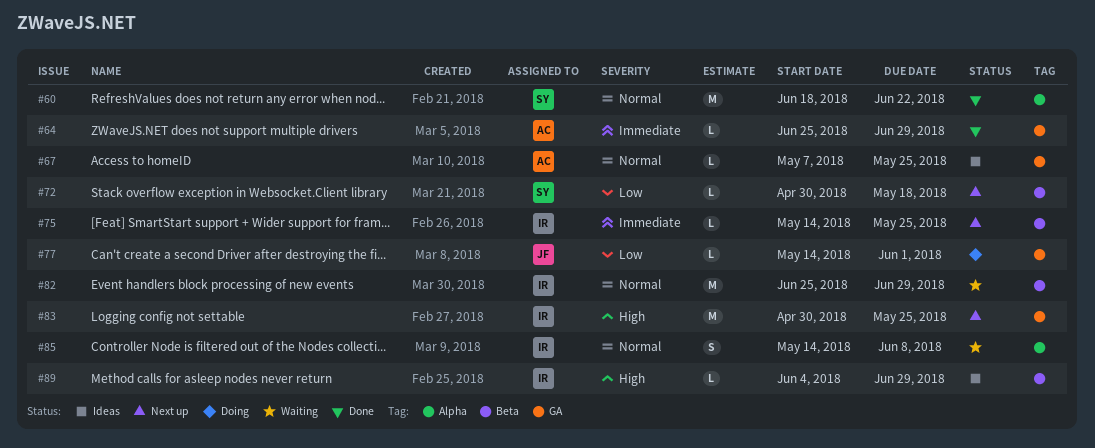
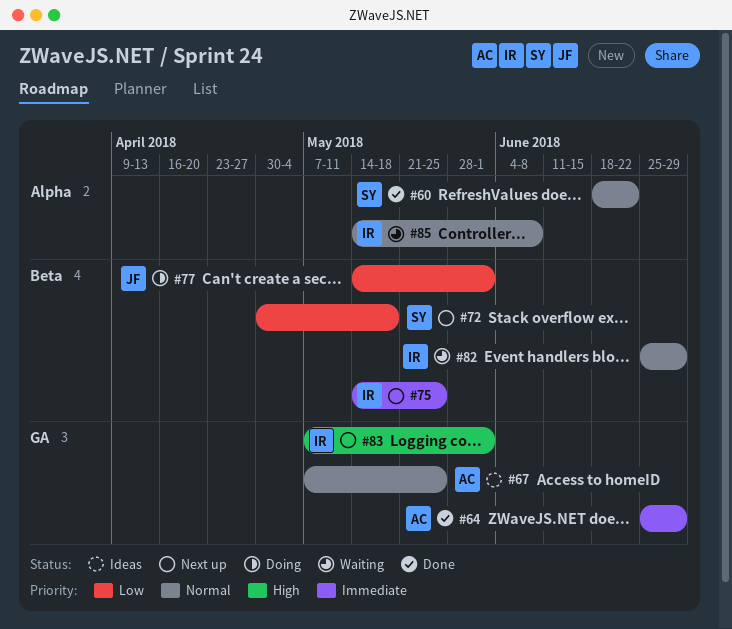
#77, label: GA -> Beta
#83, start: Apr 30 -> May 7
#83, due: May 25 -> Jun 1
#89: present -> none

